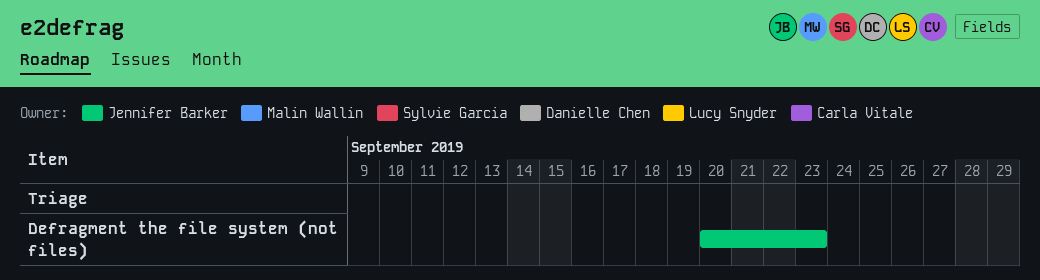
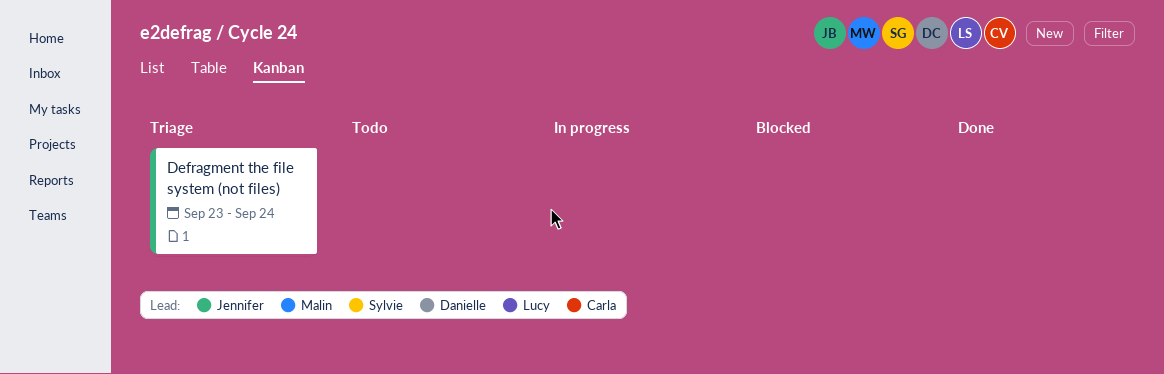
Defragment the file system (not files), start: Sep 20 -> Sep 23
Defragment the file system (not files), due: Sep 23 -> Sep 24

